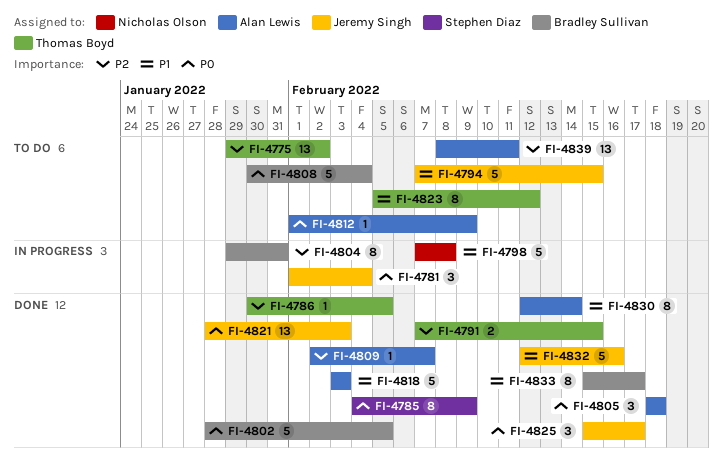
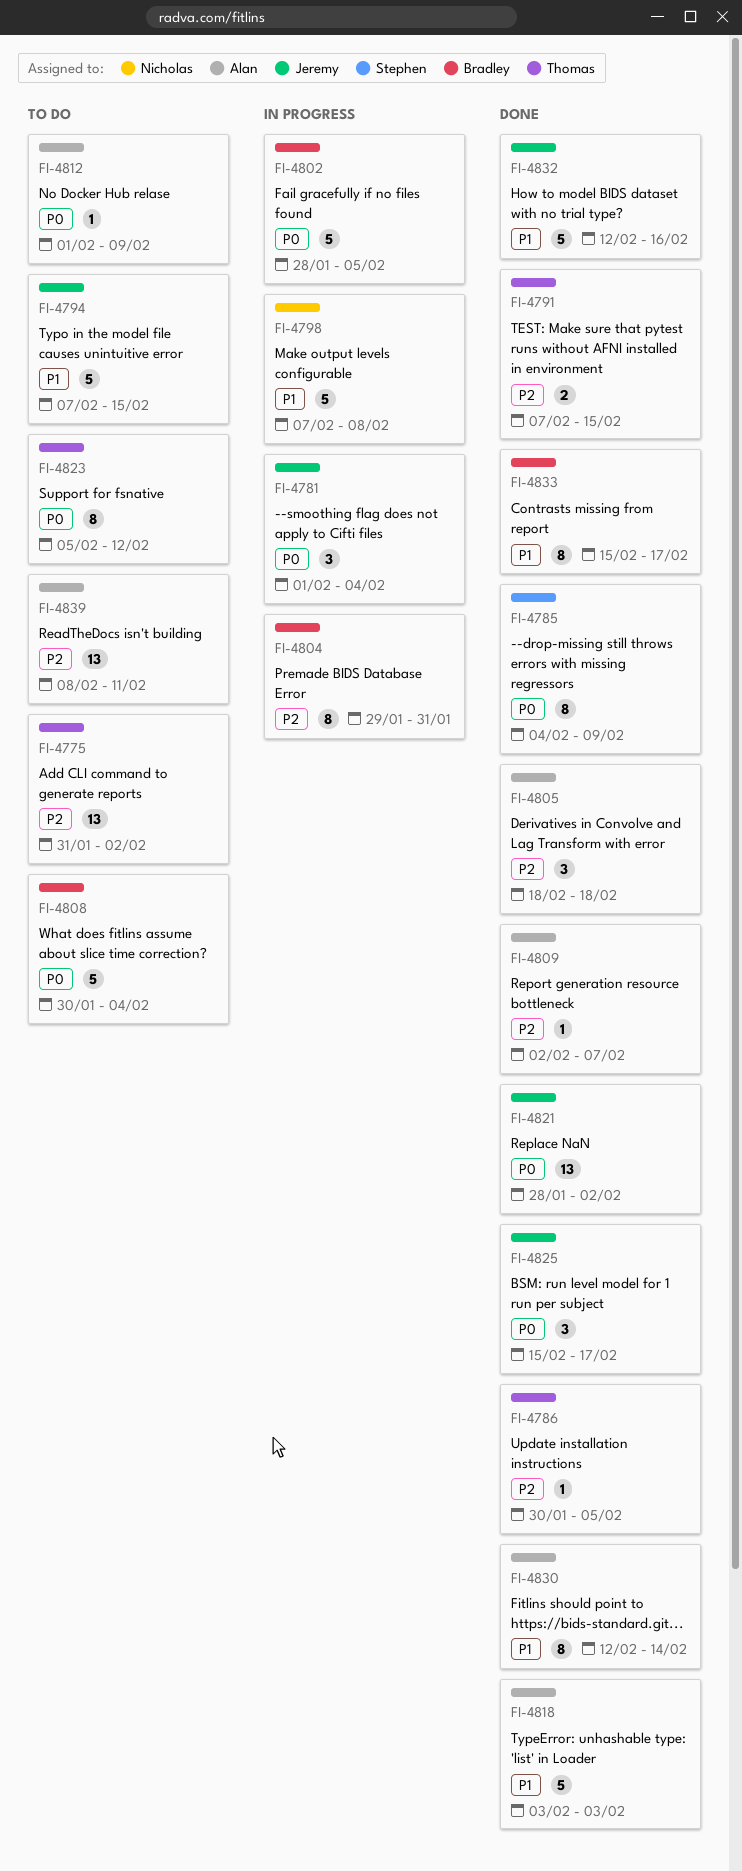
FI-4775, start: Jan 29 -> Jan 31
FI-4802, status: Done -> In progress
FI-4805, priority: P0 -> P2
FI-4821, due: Feb 3 -> Feb 2
FI-4823, priority: P1 -> P0

